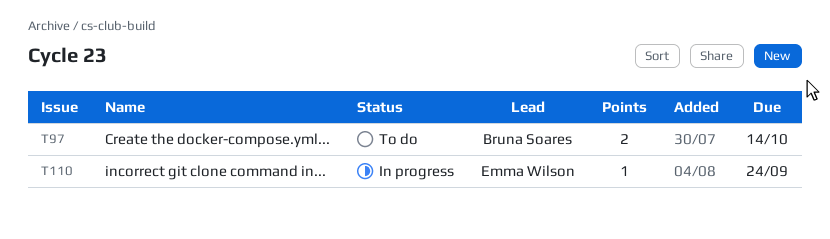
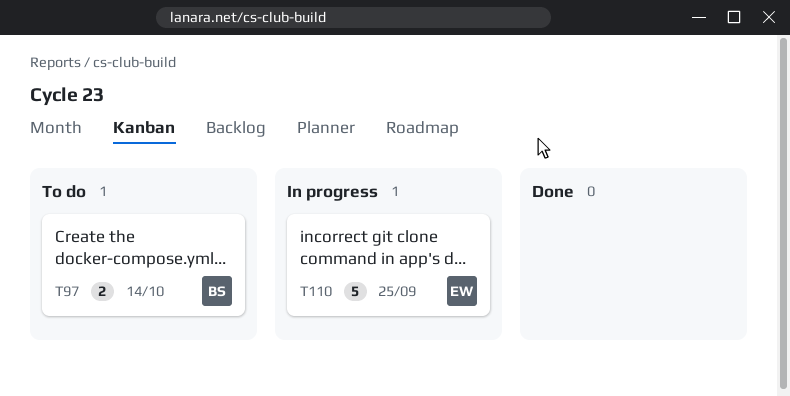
T110, estimate: 1 -> 5
T110, due: Sep 24 -> Sep 25

